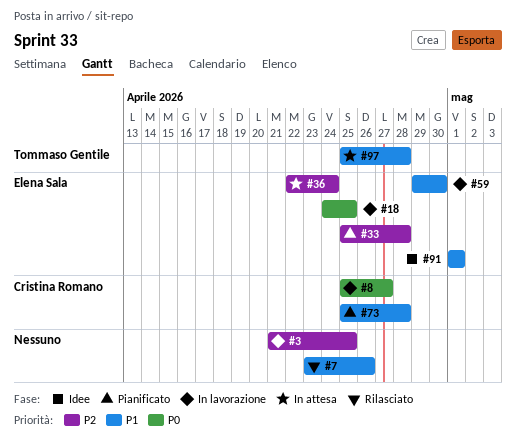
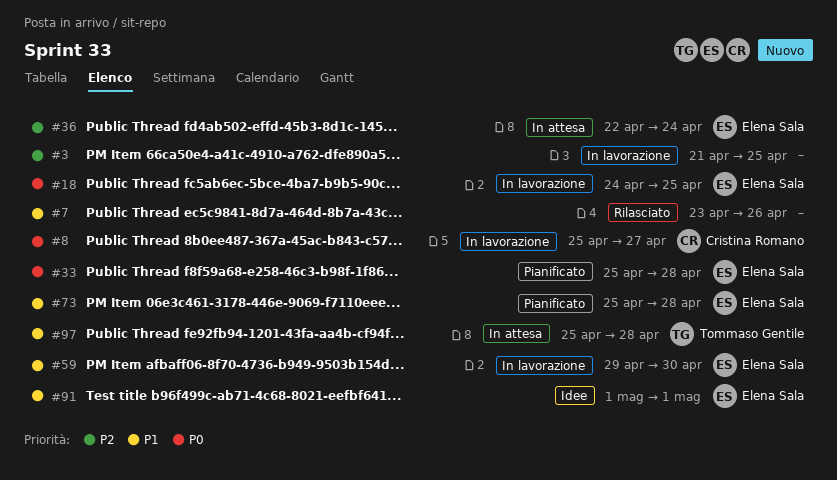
#33, priority: P2 -> P0
#73, owner: Cristina Romano -> Elena Sala

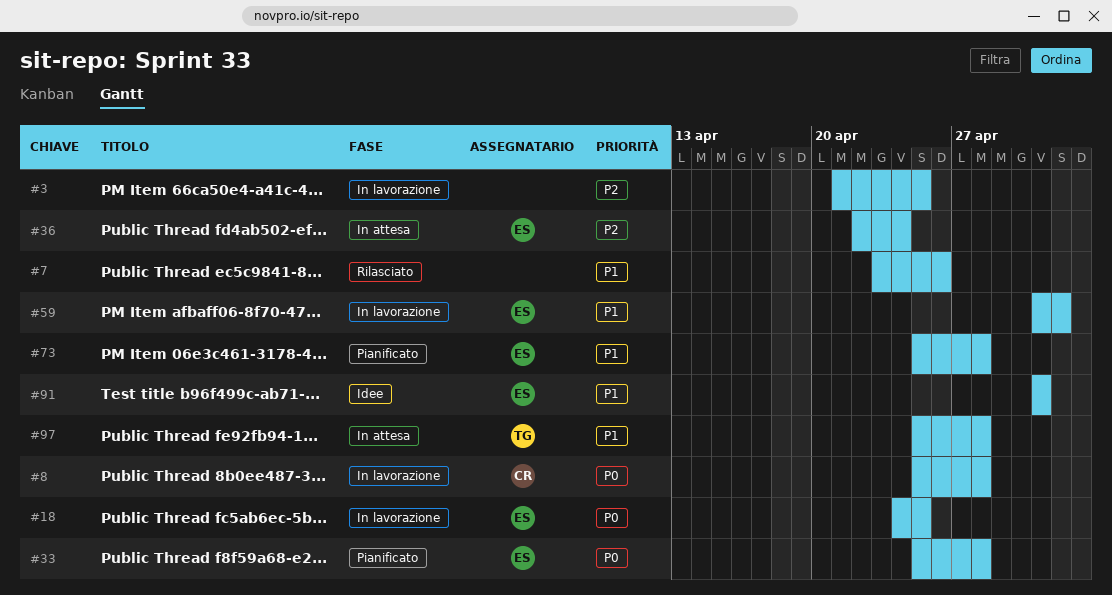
#8, due: Apr 27 -> Apr 28
#59, start: Apr 29 -> May 1
#59, due: Apr 30 -> May 2

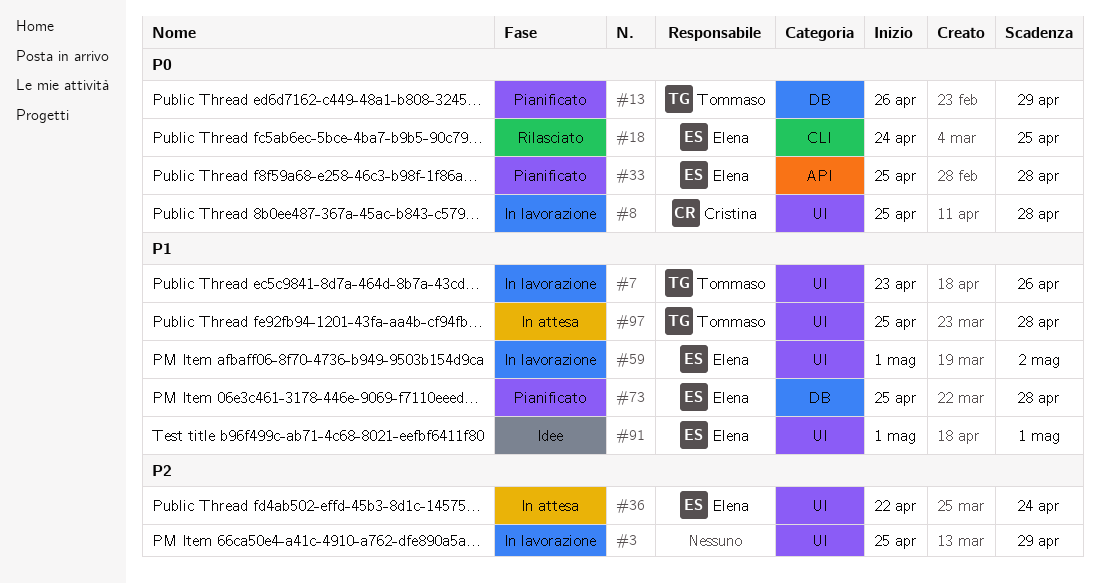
#3, start: Apr 21 -> Apr 25
#3, due: Apr 25 -> Apr 29
#7, status: Rilasciato -> In lavorazione
#7, owner: none -> Tommaso
#13: none -> present
#18, status: In lavorazione -> Rilasciato

